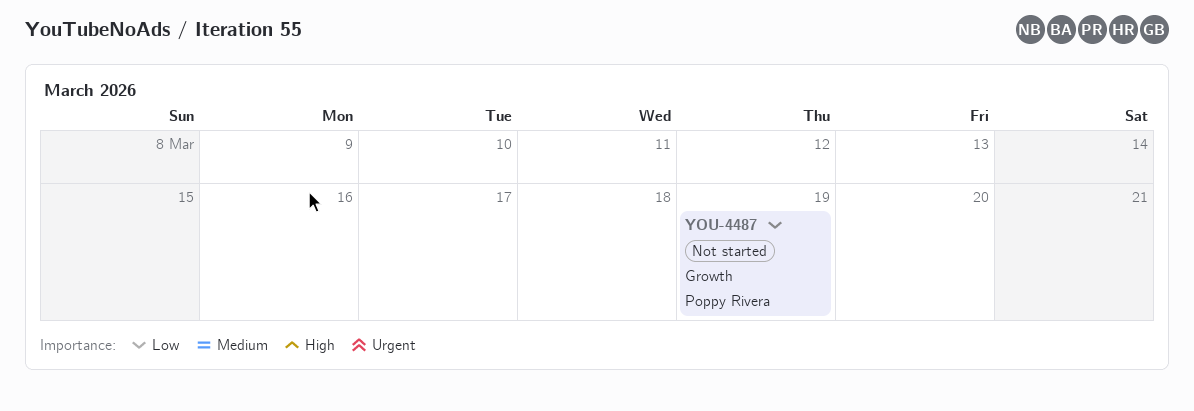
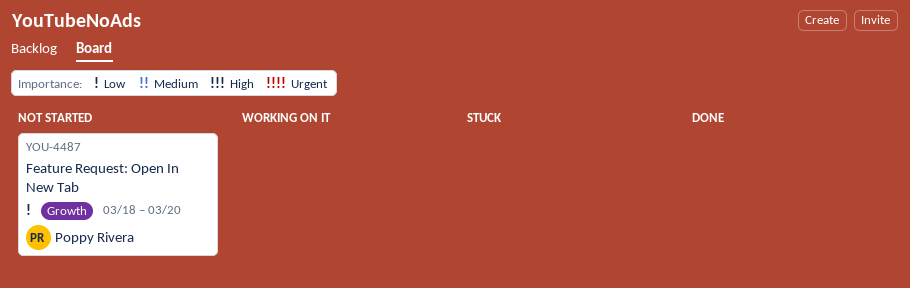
YOU-4487, due: Mar 19 -> Mar 20

